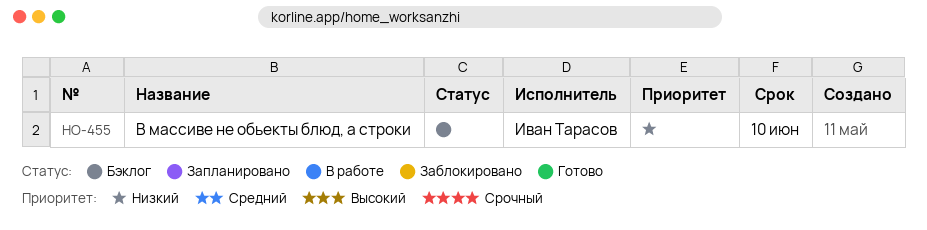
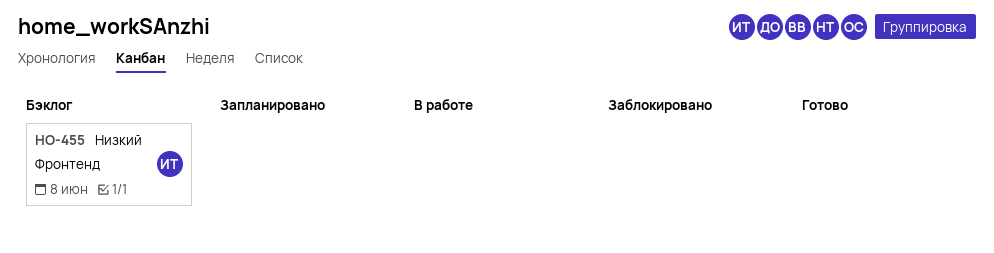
HO-455, due: Jun 10 -> Jun 8

